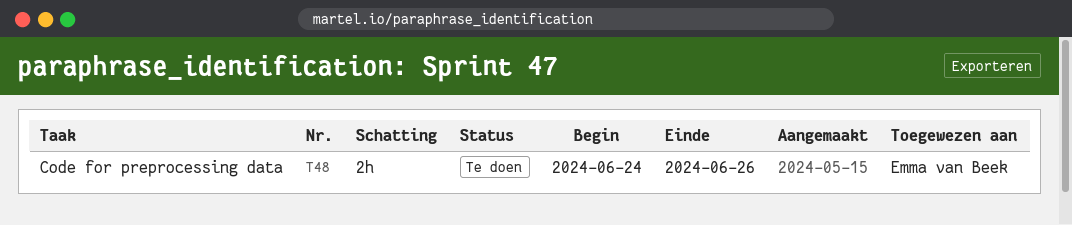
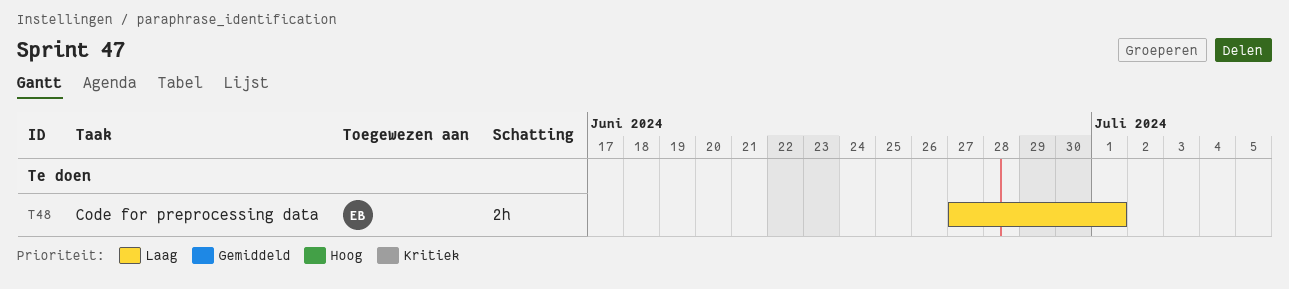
T48, start: Jun 24 -> Jun 27
T48, due: Jun 26 -> Jul 1

